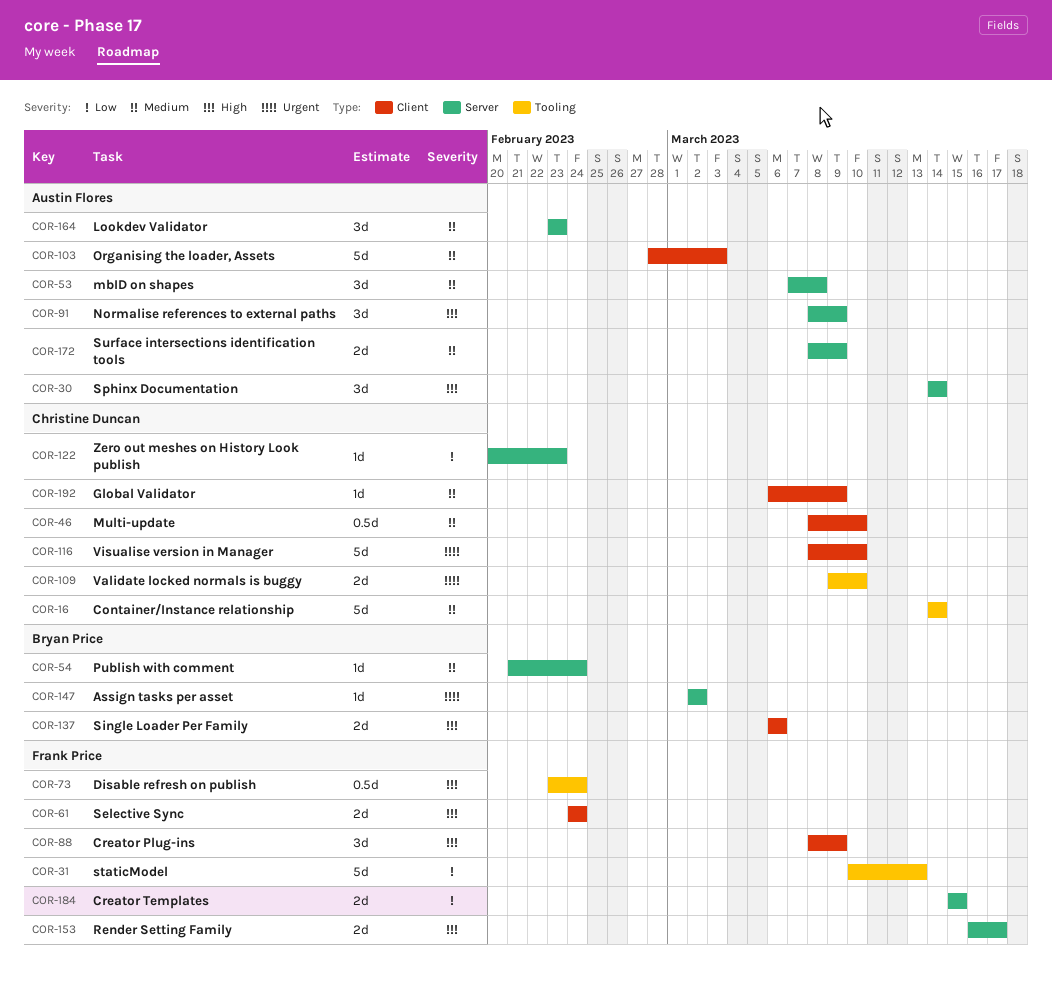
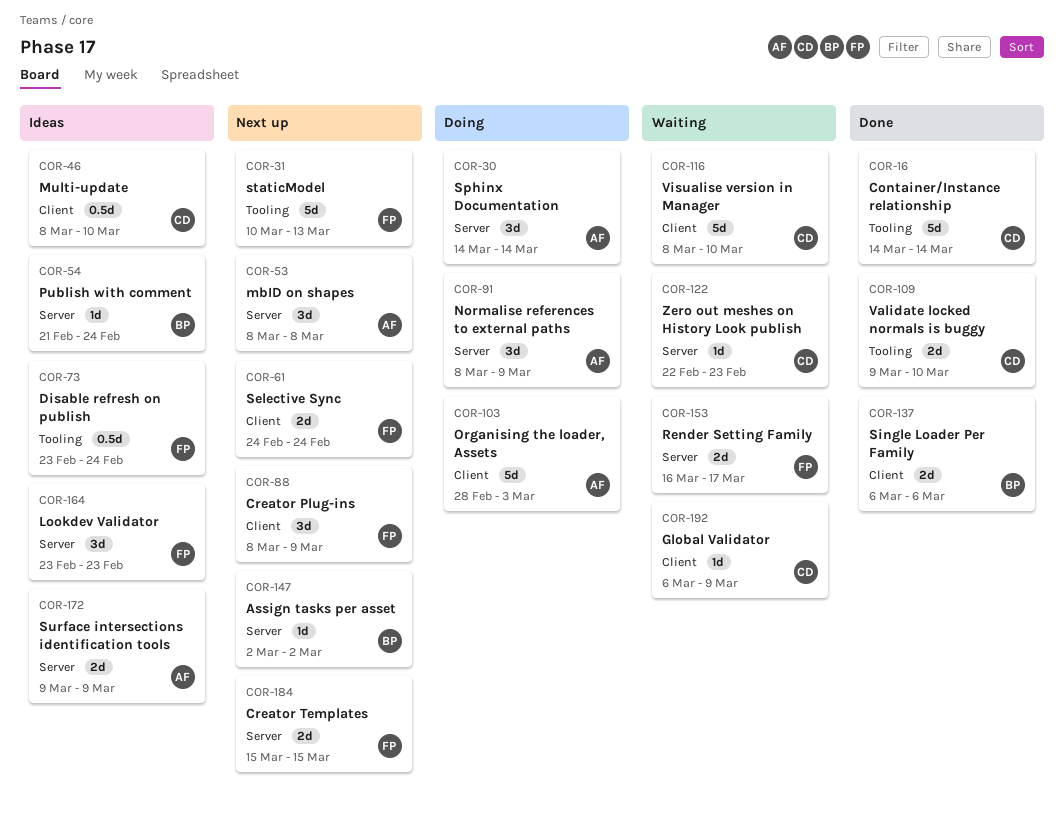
COR-53, start: Mar 7 -> Mar 8
COR-122, start: Feb 20 -> Feb 22
COR-164, owner: Austin Flores -> Frank Price
COR-172, start: Mar 8 -> Mar 9

